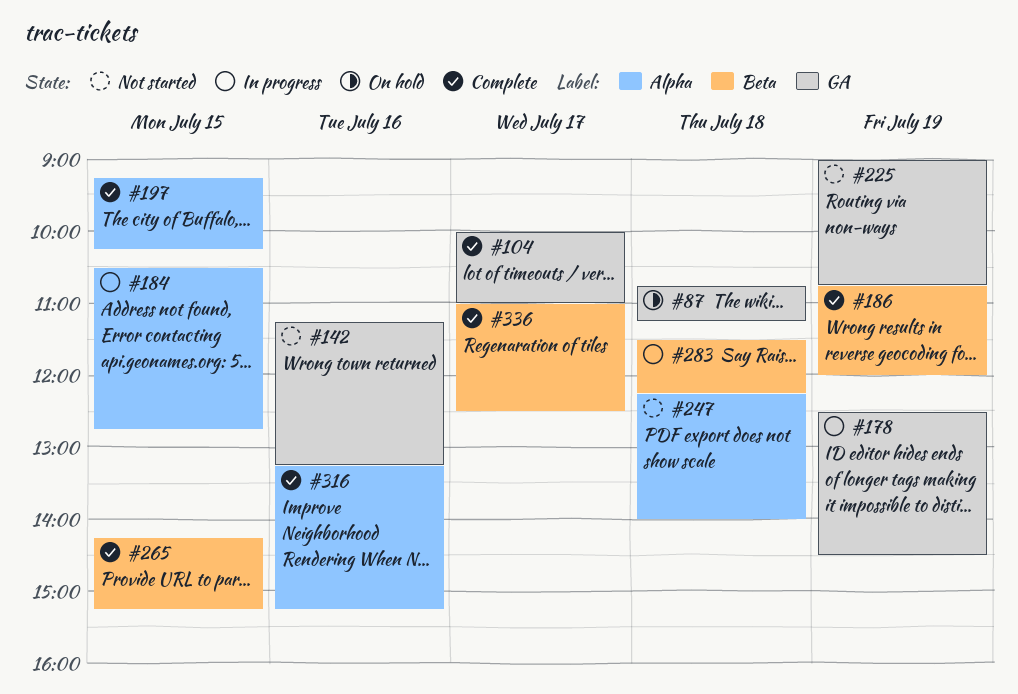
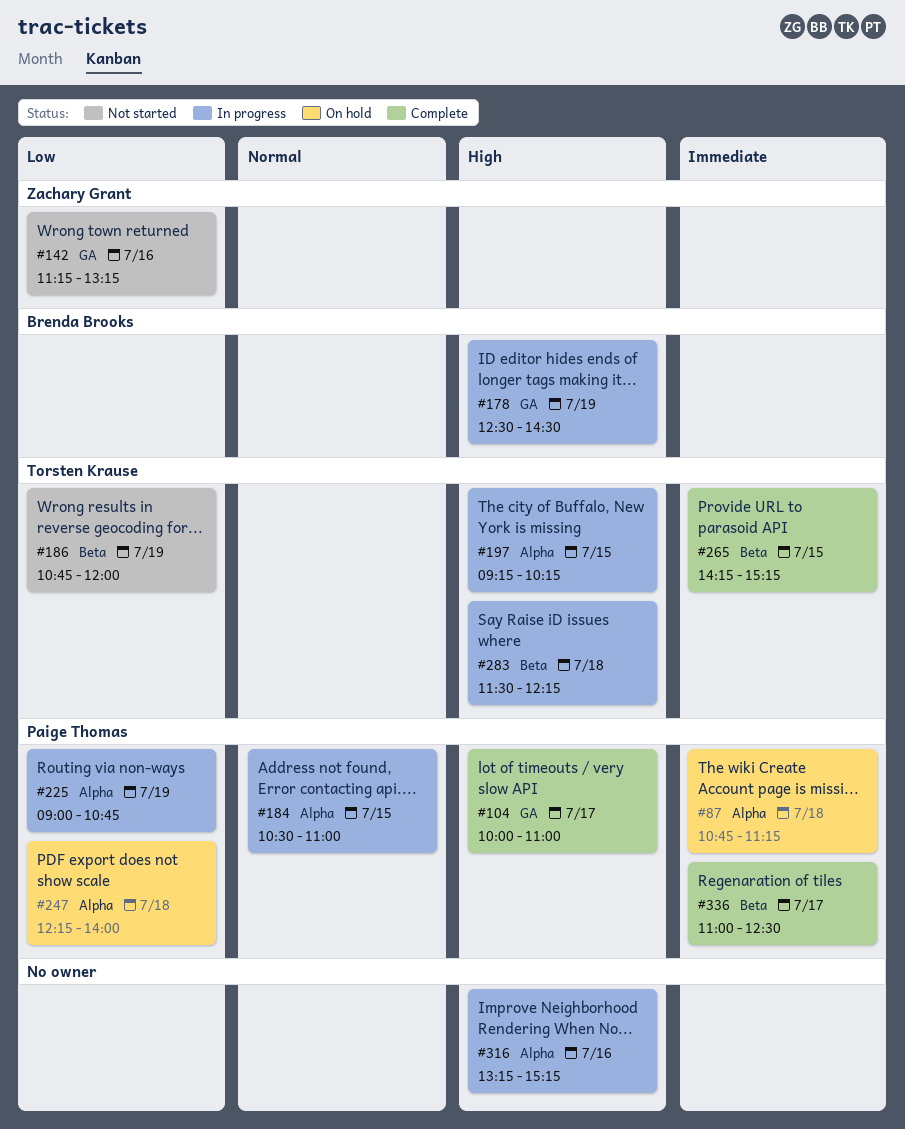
#87, label: GA -> Alpha
#184, ends: 12:45 -> 11:00
#186, status: Complete -> Not started
#197, status: Complete -> In progress
#225, status: Not started -> In progress
#225, label: GA -> Alpha
#247, status: Not started -> On hold
#316, status: Complete -> In progress

